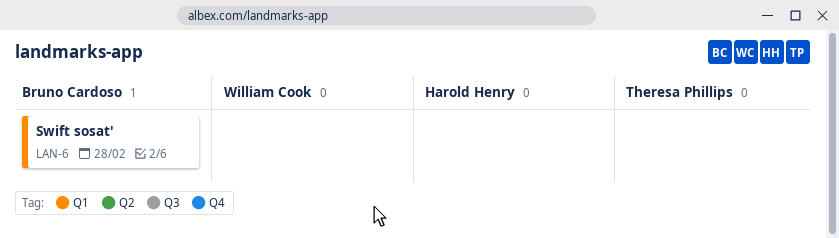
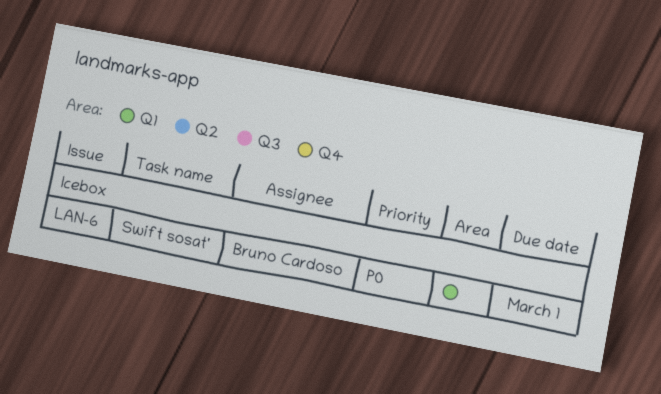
LAN-6, due: Feb 28 -> Mar 1

